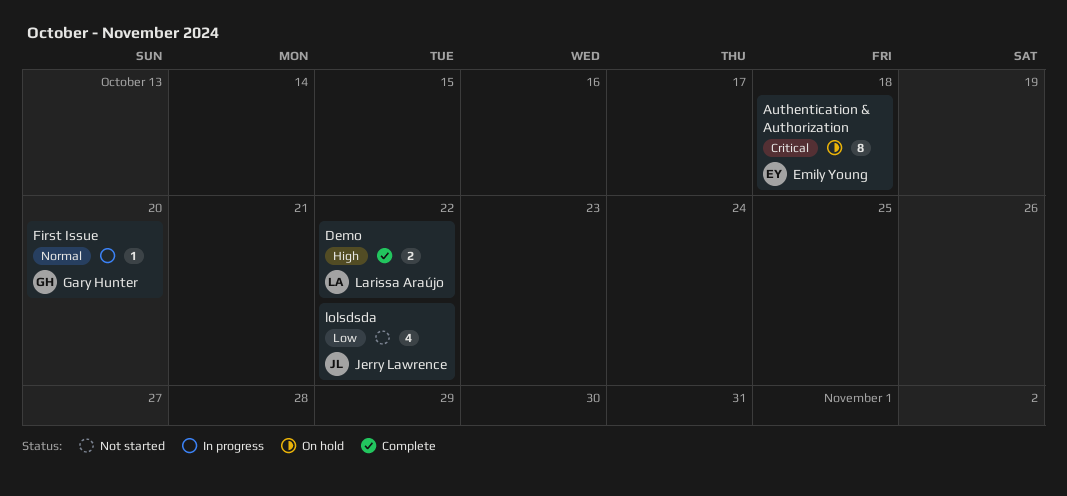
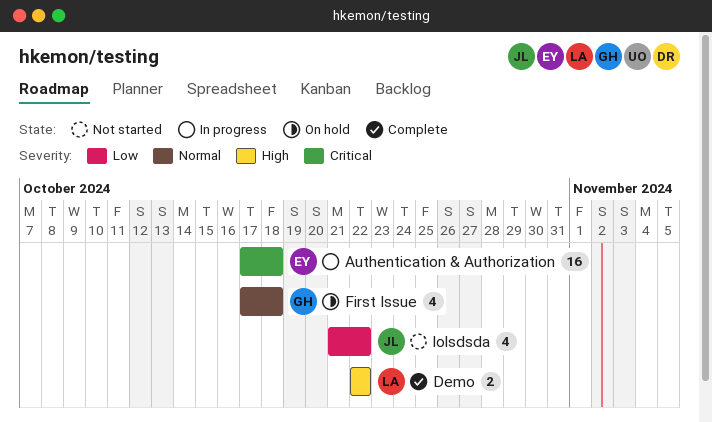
Authentication & Authorization, status: On hold -> In progress
Authentication & Authorization, estimate: 8 -> 16
First Issue, status: In progress -> On hold
First Issue, estimate: 1 -> 4
First Issue, due: Oct 20 -> Oct 18

